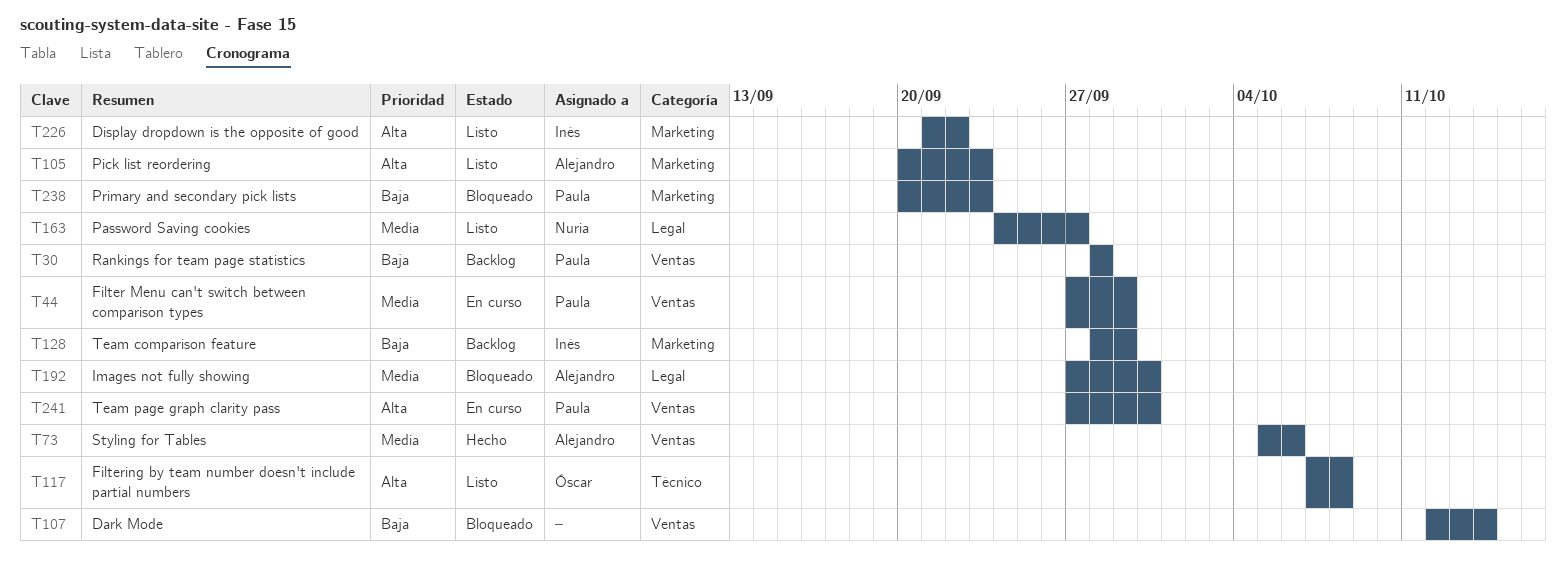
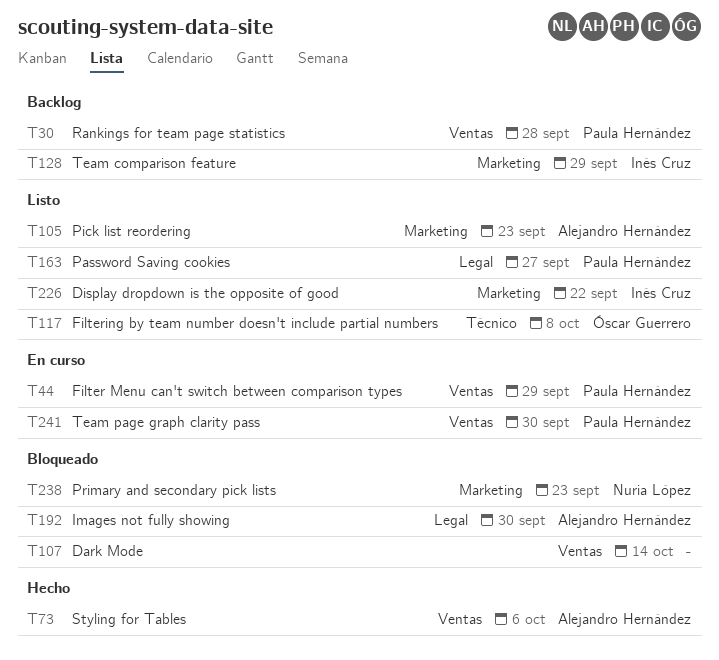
T163, owner: Nuria López -> Paula Hernández
T238, owner: Paula Hernández -> Nuria López

